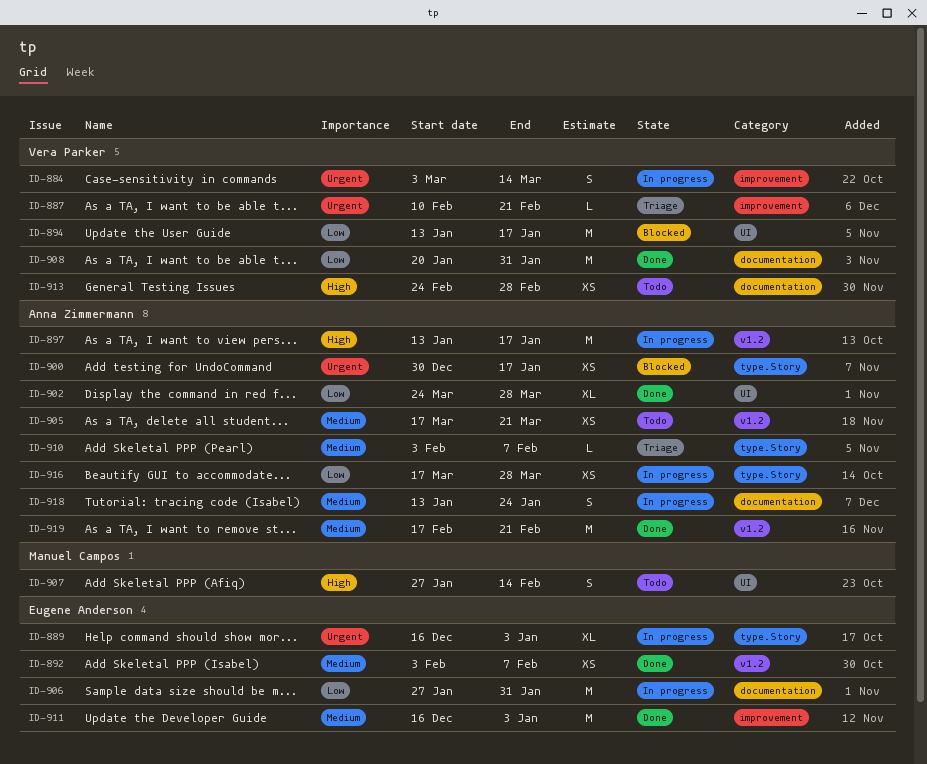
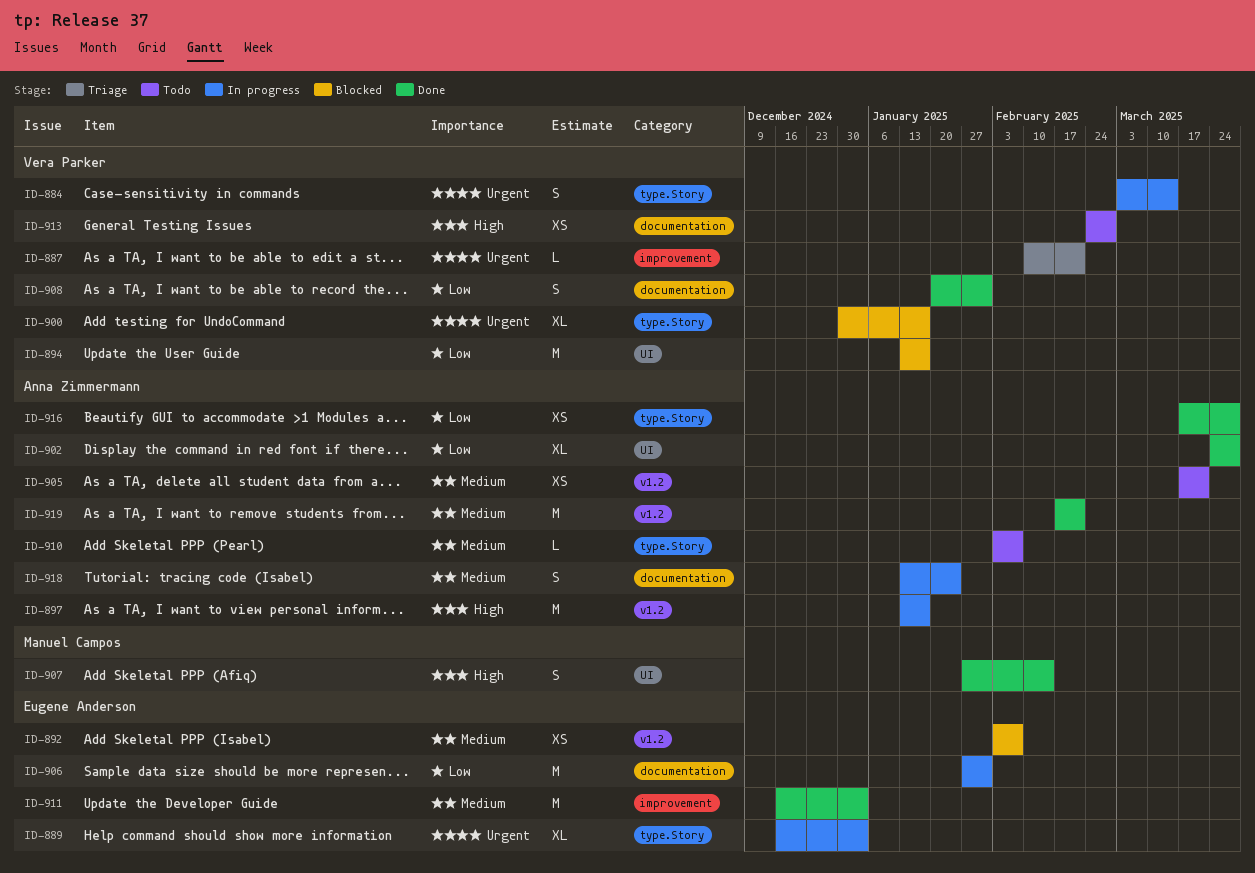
ID-884, label: improvement -> type.Story
ID-892, status: Done -> Blocked
ID-900, owner: Anna Zimmermann -> Vera Parker
ID-900, estimate: XS -> XL
ID-907, status: Todo -> Done
ID-908, estimate: M -> S
ID-910, status: Triage -> Todo
ID-916, status: In progress -> Done

